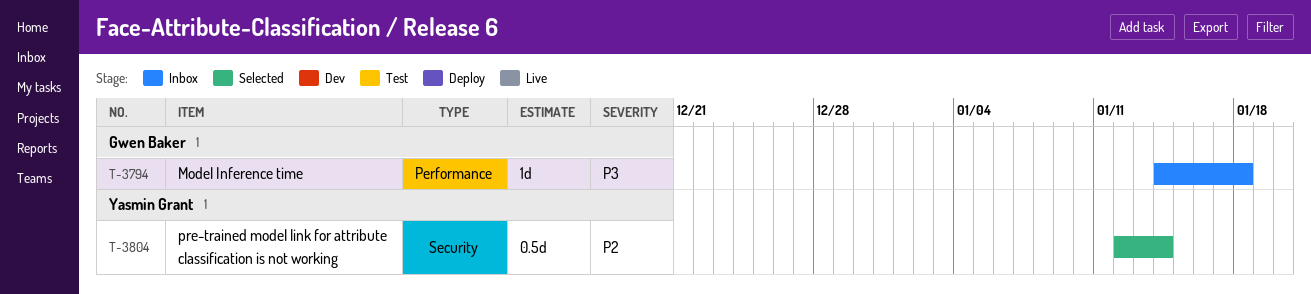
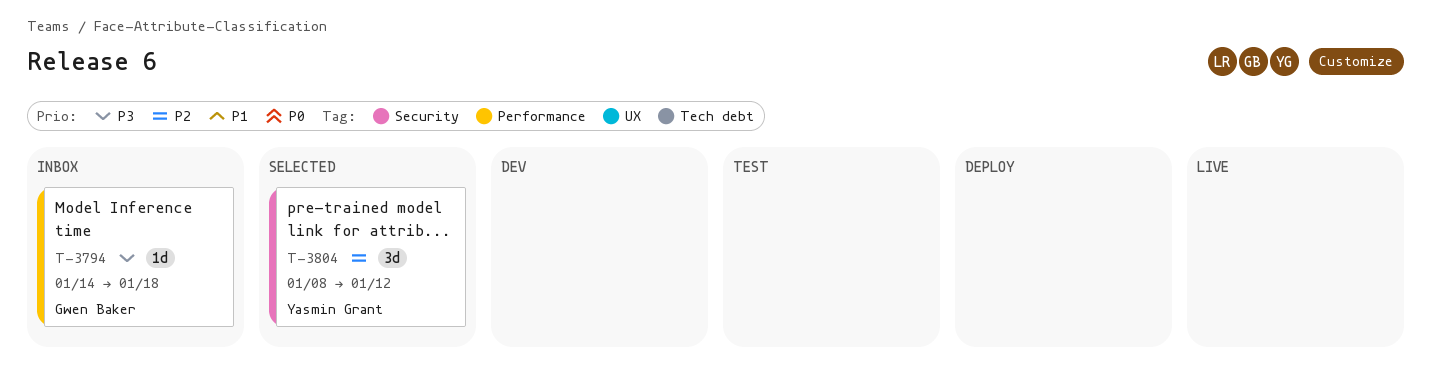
T-3804, estimate: 0.5d -> 3d
T-3804, start: Jan 12 -> Jan 8
T-3804, due: Jan 14 -> Jan 12

